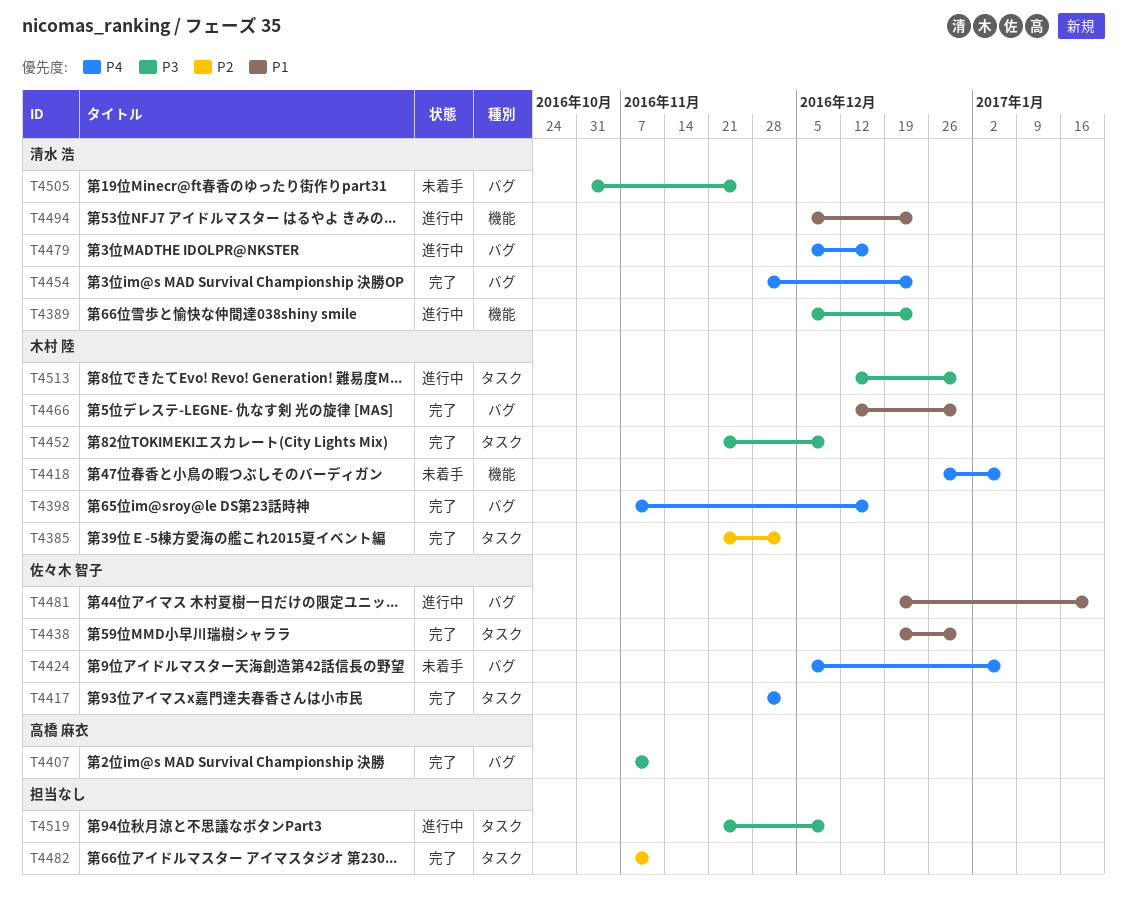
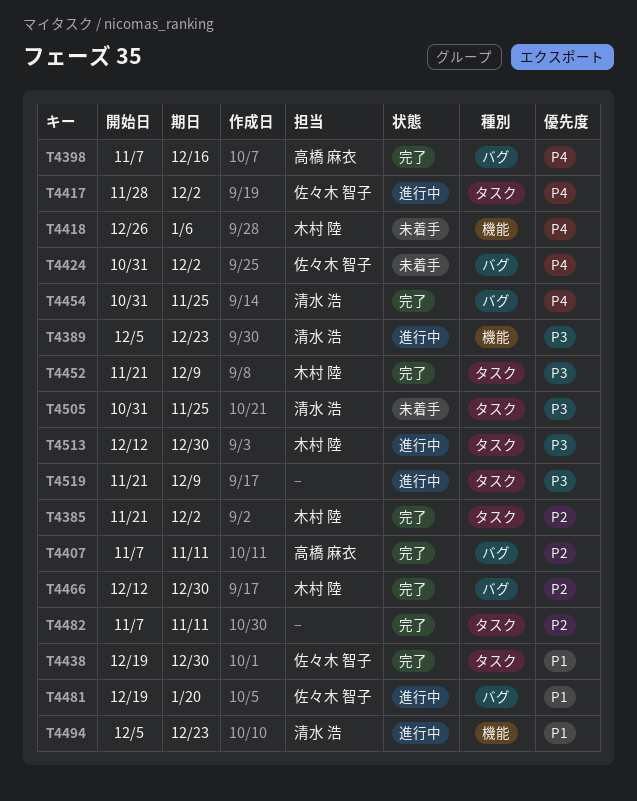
T4398, owner: 木村 陸 -> 高橋 麻衣
T4407, priority: P3 -> P2
T4417, status: 完了 -> 進行中
T4424, start: Dec 5 -> Oct 31
T4424, due: Jan 6 -> Dec 2
T4454, start: Nov 28 -> Oct 31
T4454, due: Dec 23 -> Nov 25
T4466, priority: P1 -> P2
T4479: present -> none
T4505, label: バグ -> タスク

